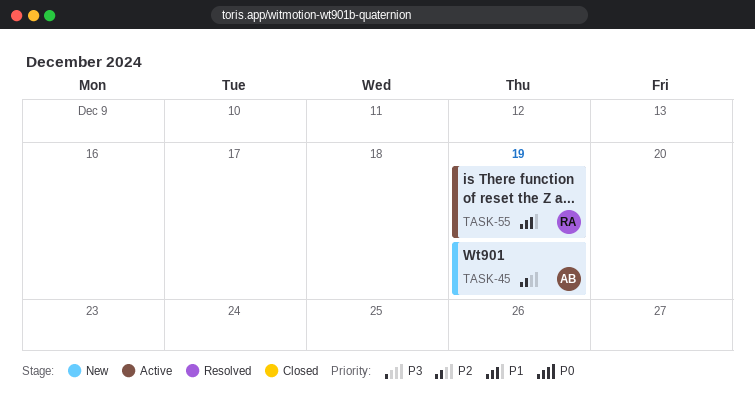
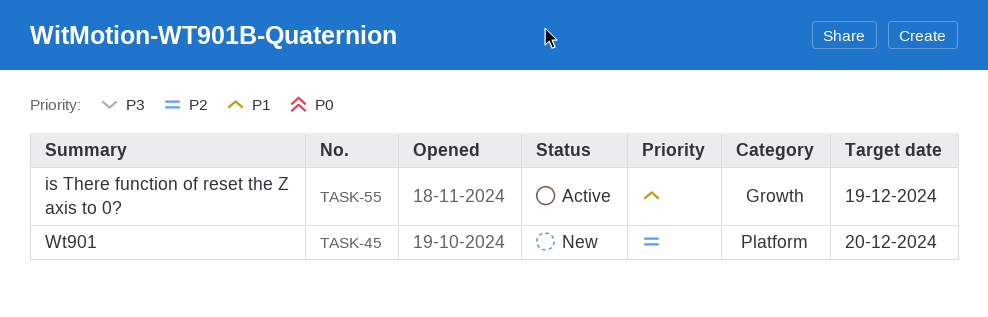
TASK-45, due: Dec 19 -> Dec 20

